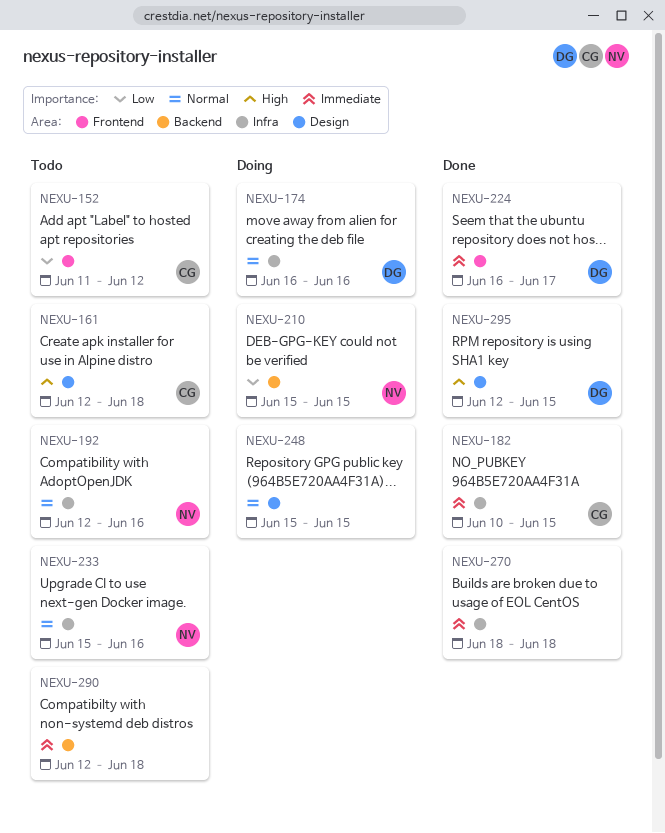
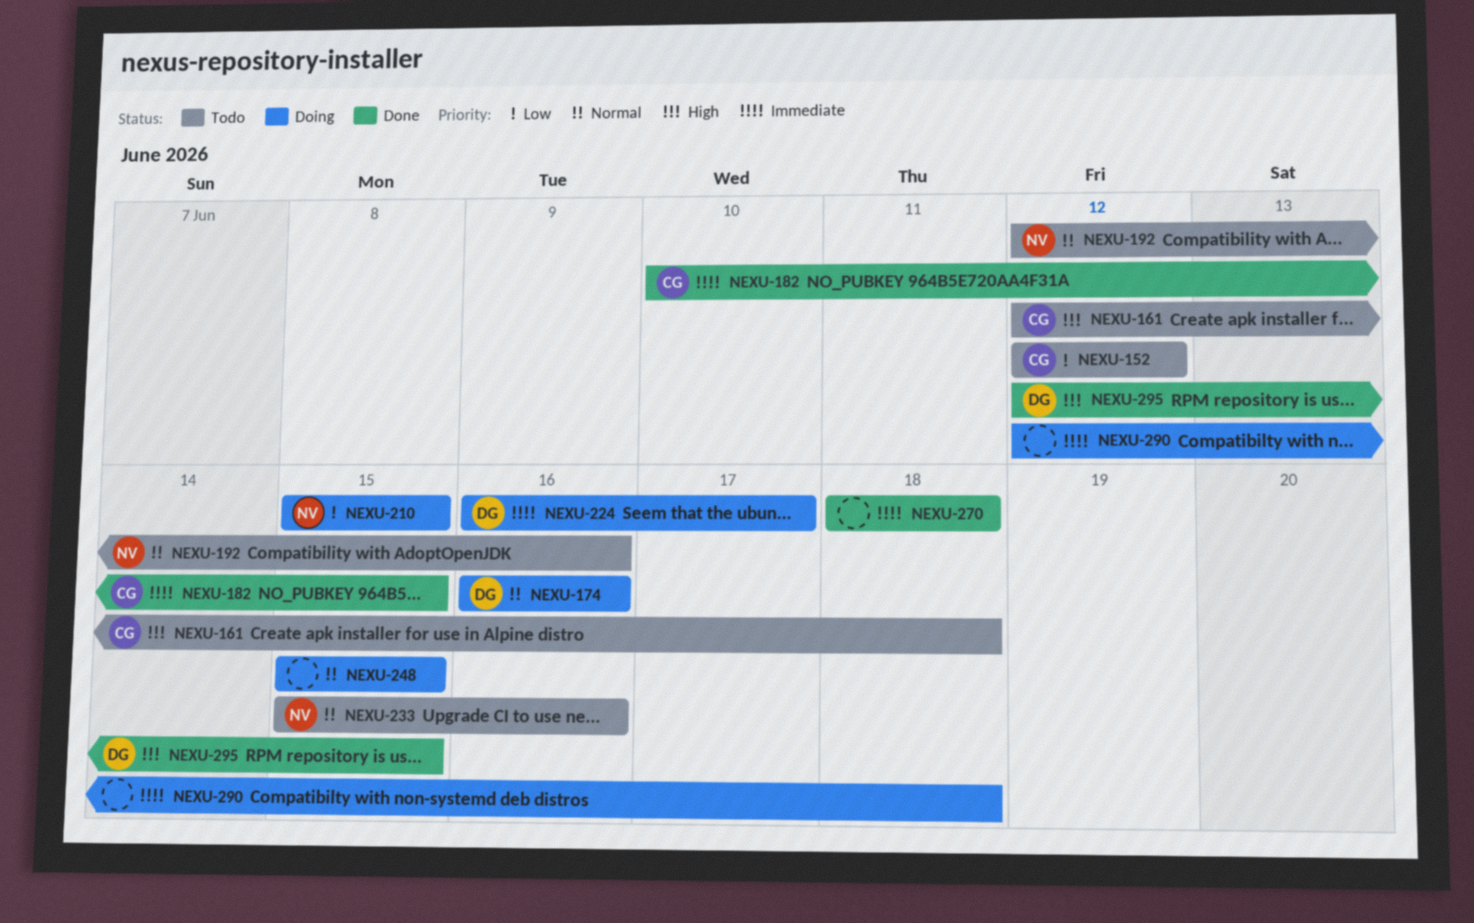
NEXU-152, start: Jun 11 -> Jun 12
NEXU-224, status: Done -> Doing
NEXU-290, status: Todo -> Doing

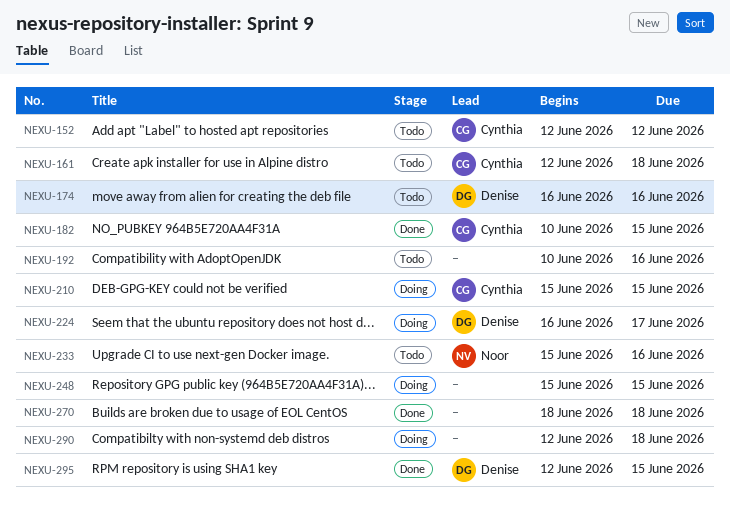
NEXU-174, status: Doing -> Todo
NEXU-192, owner: Noor -> none
NEXU-192, start: Jun 12 -> Jun 10
NEXU-210, owner: Noor -> Cynthia

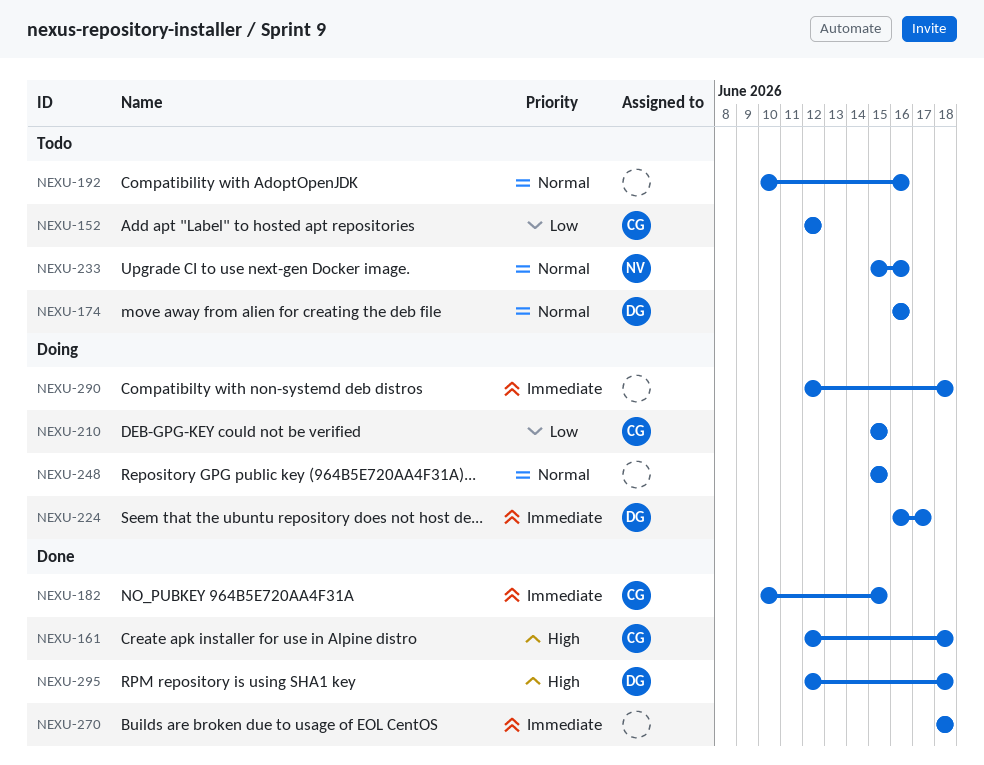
NEXU-161, status: Todo -> Done
NEXU-295, due: Jun 15 -> Jun 18

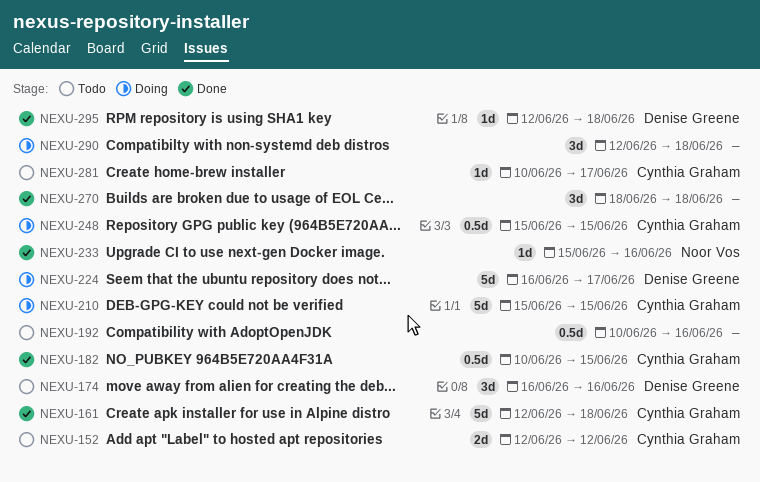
NEXU-233, status: Todo -> Done
NEXU-248, owner: none -> Cynthia Graham
NEXU-281: none -> present

